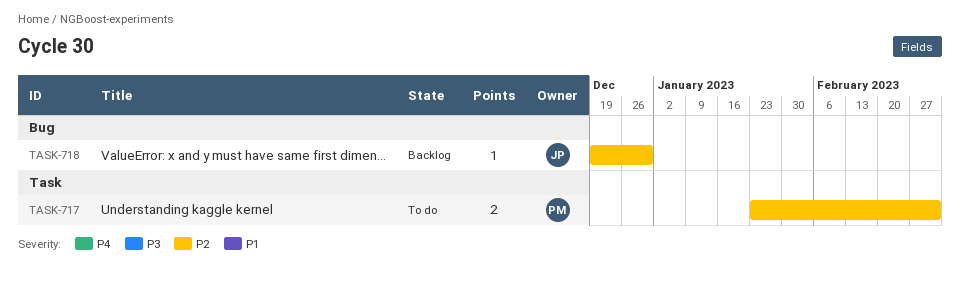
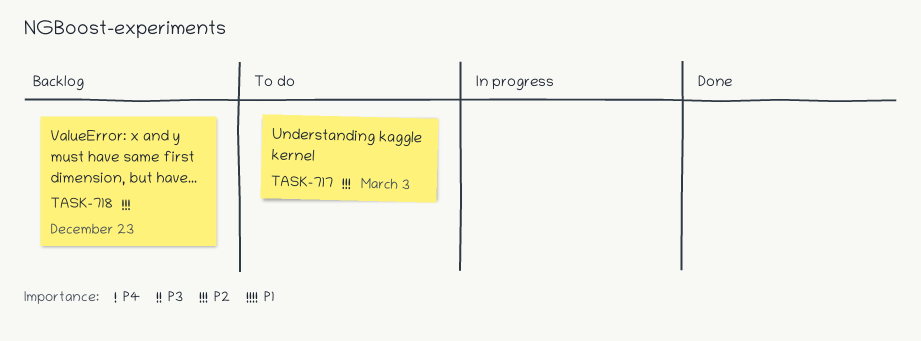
TASK-718, due: Dec 30 -> Dec 23

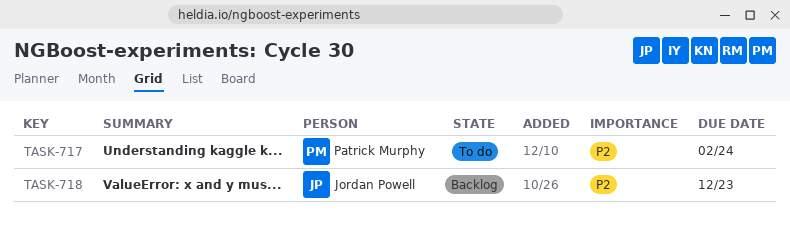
TASK-717, due: Mar 3 -> Feb 24

